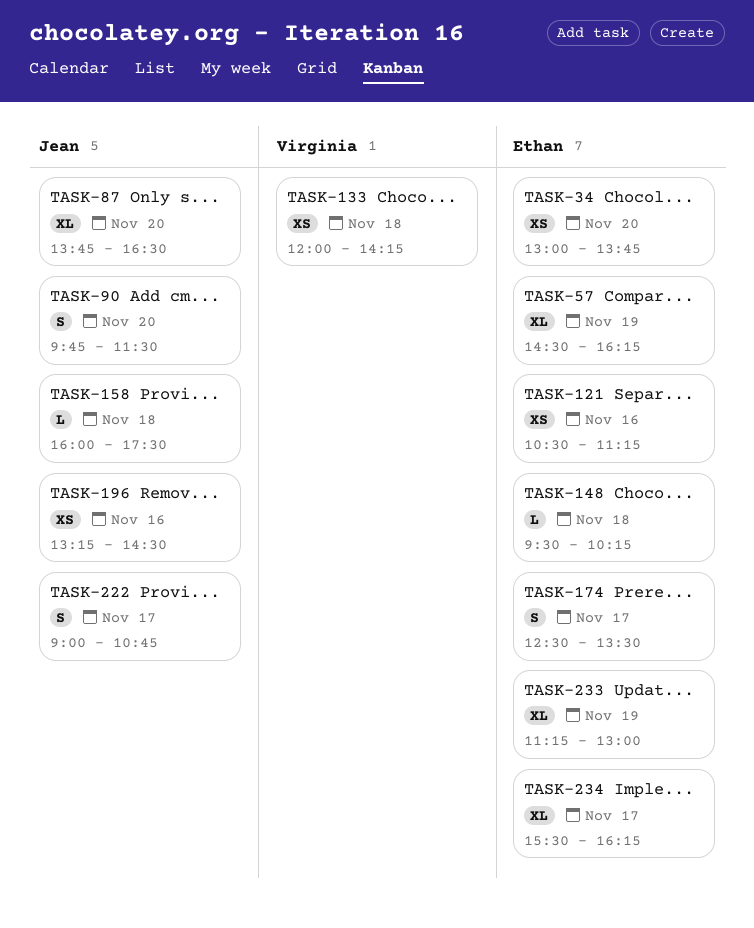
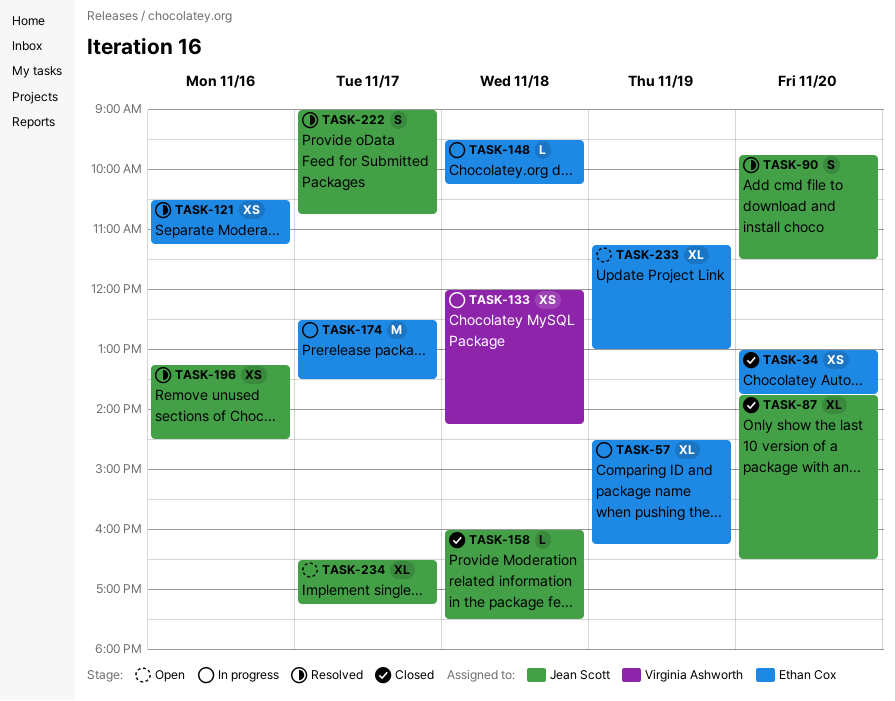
TASK-174, estimate: S -> M
TASK-234, owner: Ethan Cox -> Jean Scott
TASK-234, begins: 15:30 -> 16:30
TASK-234, ends: 16:15 -> 17:15

